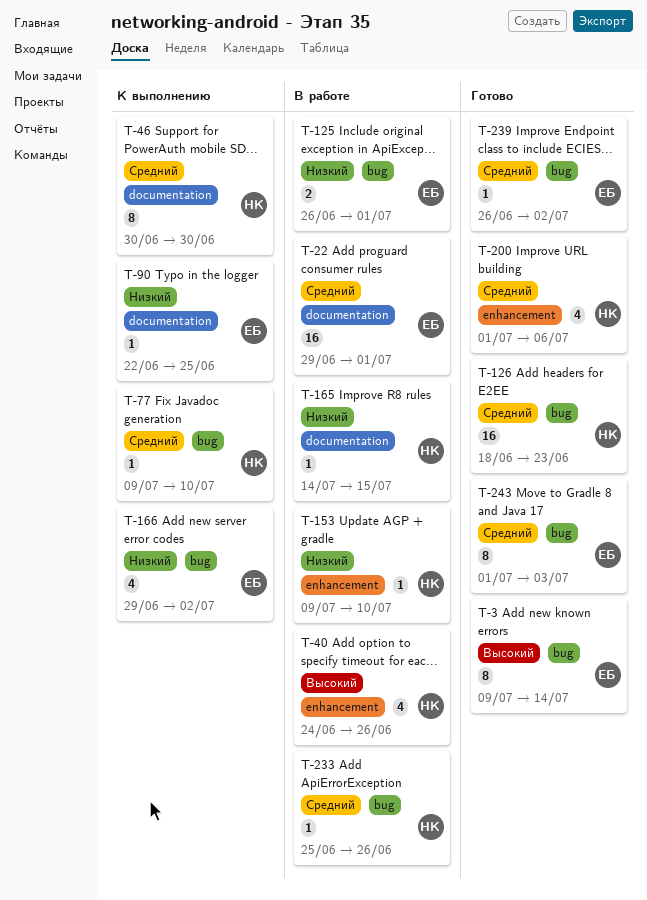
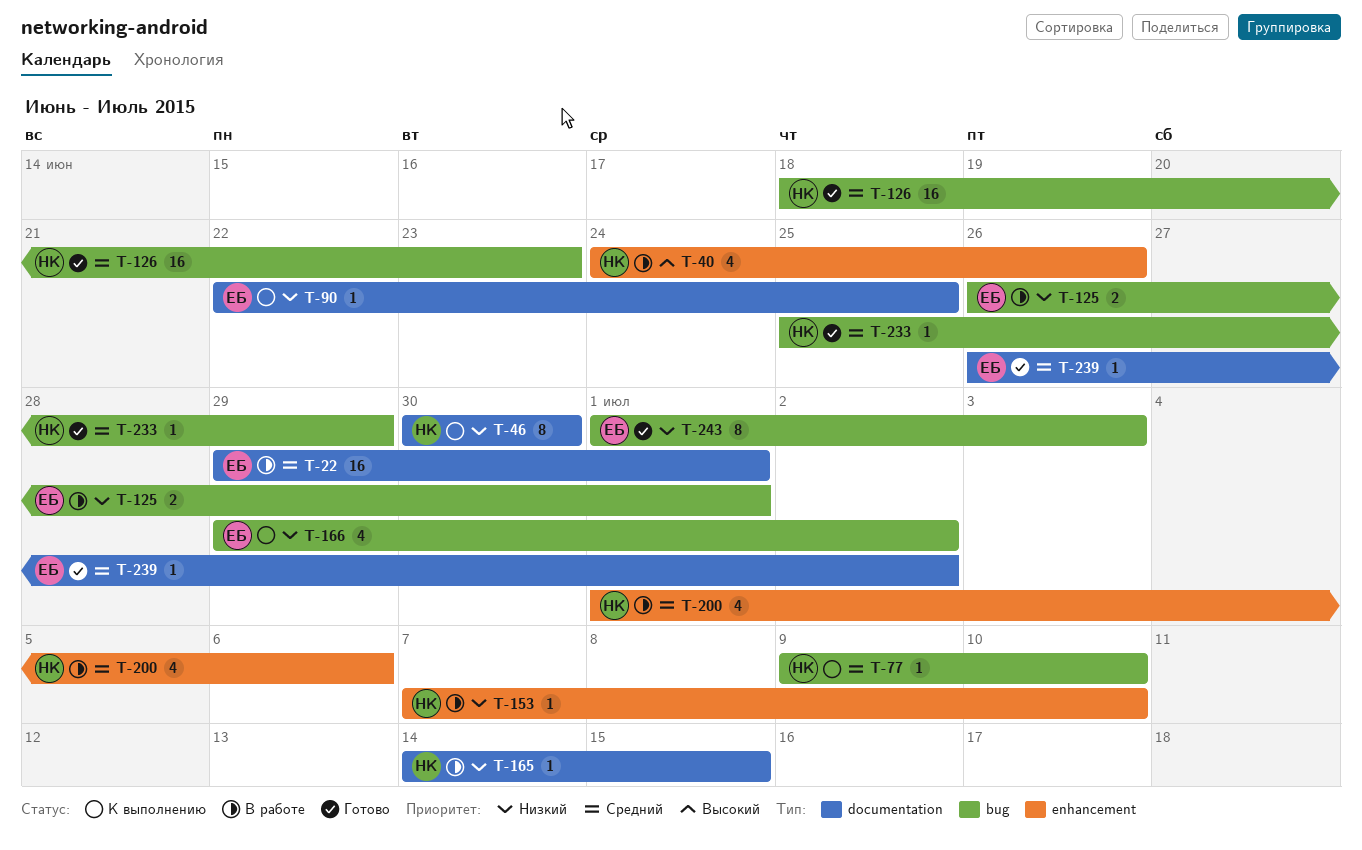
T-3: present -> none
T-46, priority: Средний -> Низкий
T-153, start: Jul 9 -> Jul 7
T-200, status: Готово -> В работе
T-233, status: В работе -> Готово
T-233, due: Jun 26 -> Jun 29
T-239, label: bug -> documentation
T-243, priority: Средний -> Низкий

